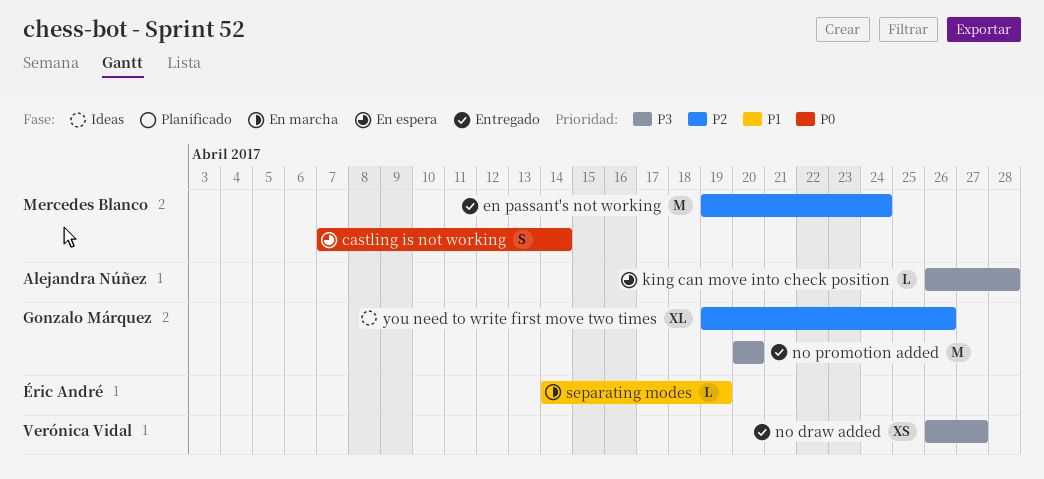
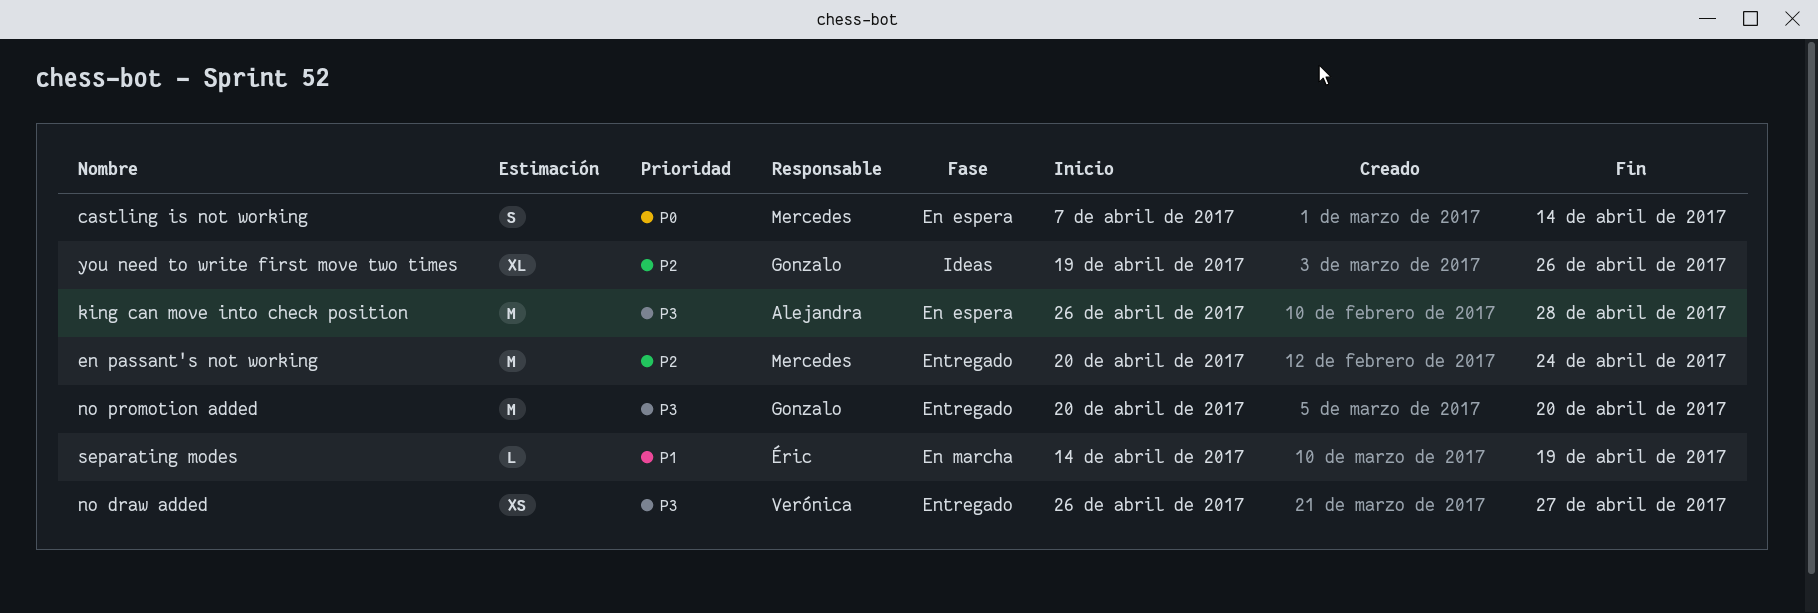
en passant's not working, start: Apr 19 -> Apr 20
king can move into check position, estimate: L -> M

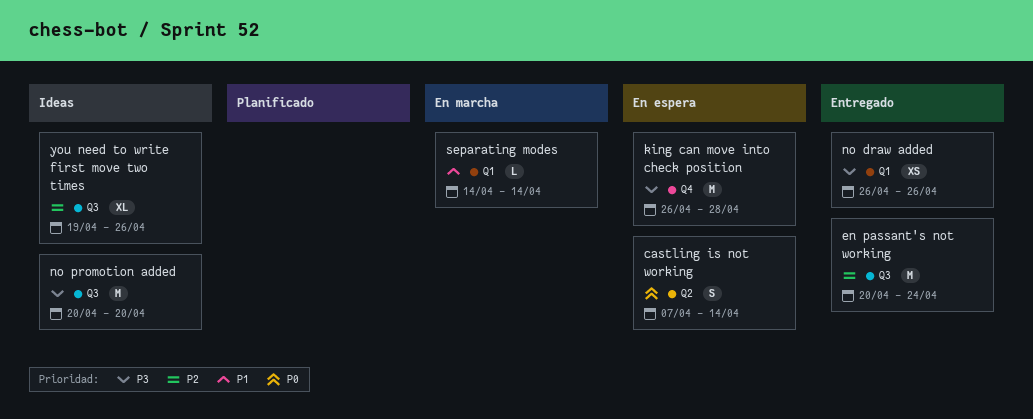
no draw added, due: Apr 27 -> Apr 26
no promotion added, status: Entregado -> Ideas
separating modes, due: Apr 19 -> Apr 14

